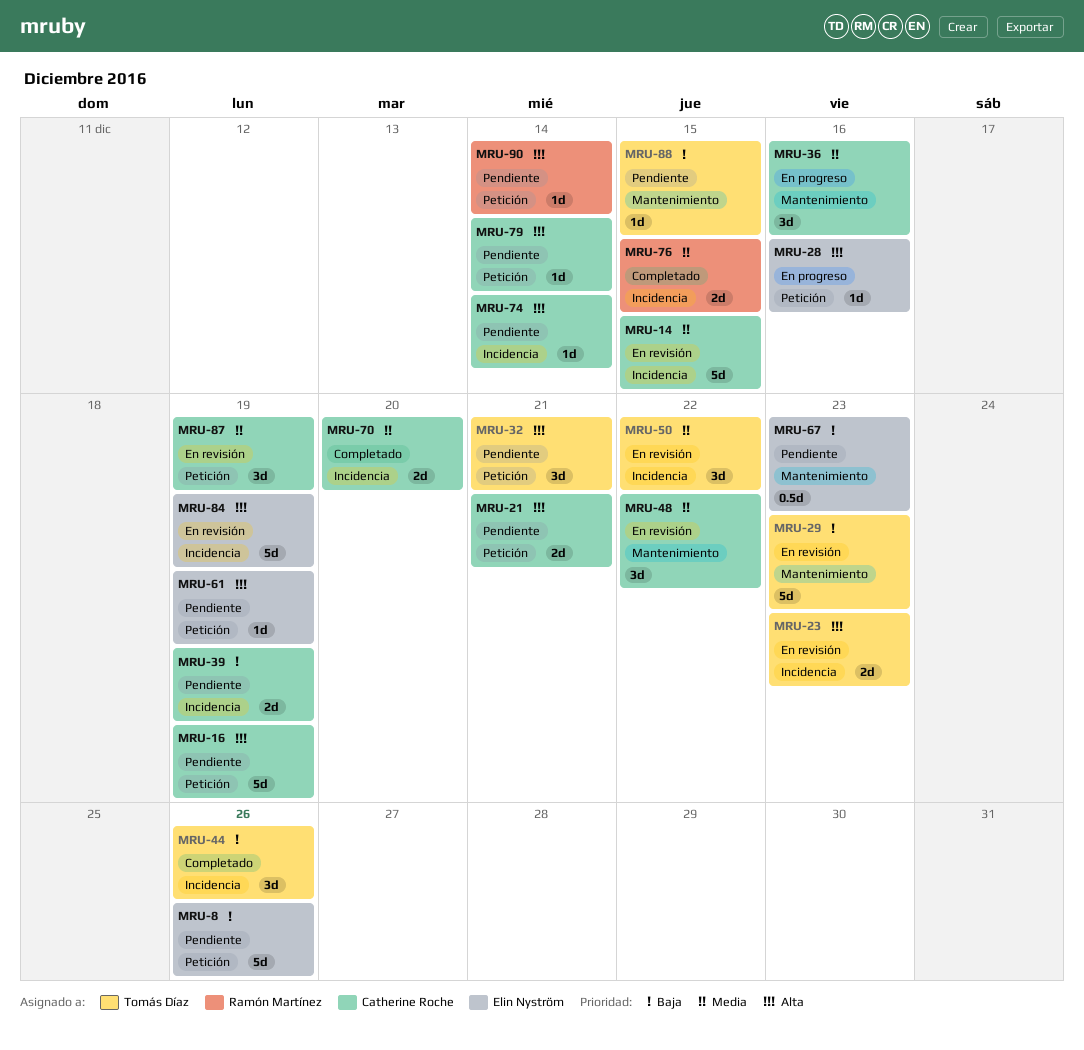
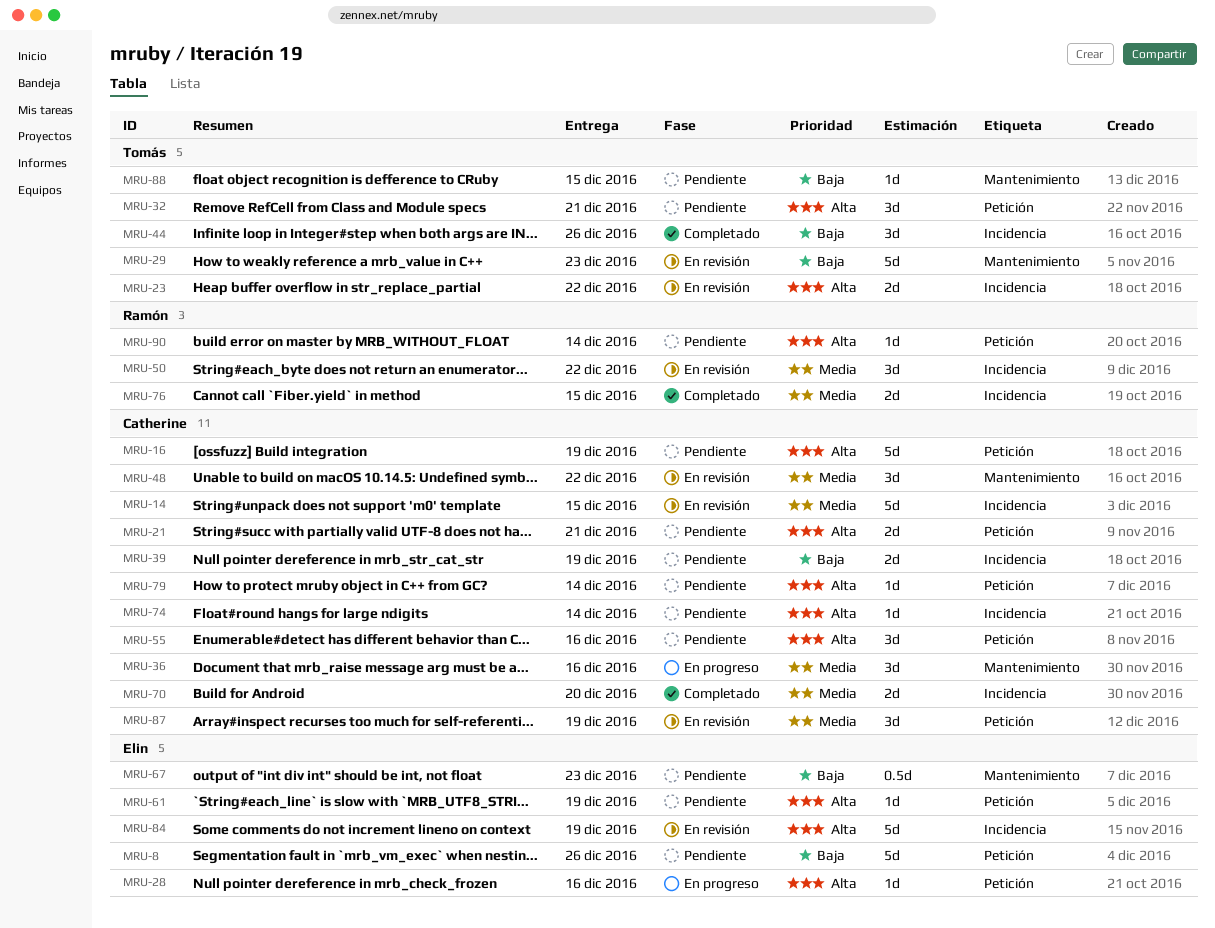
MRU-23, due: Dec 23 -> Dec 22
MRU-50, owner: Tomás Díaz -> Ramón Martínez
MRU-55: none -> present

